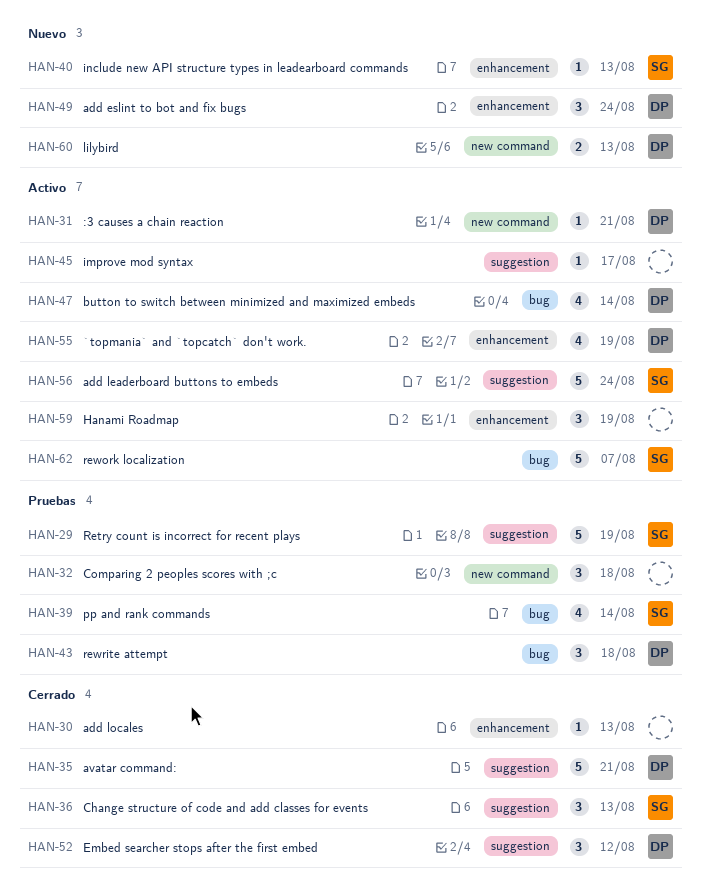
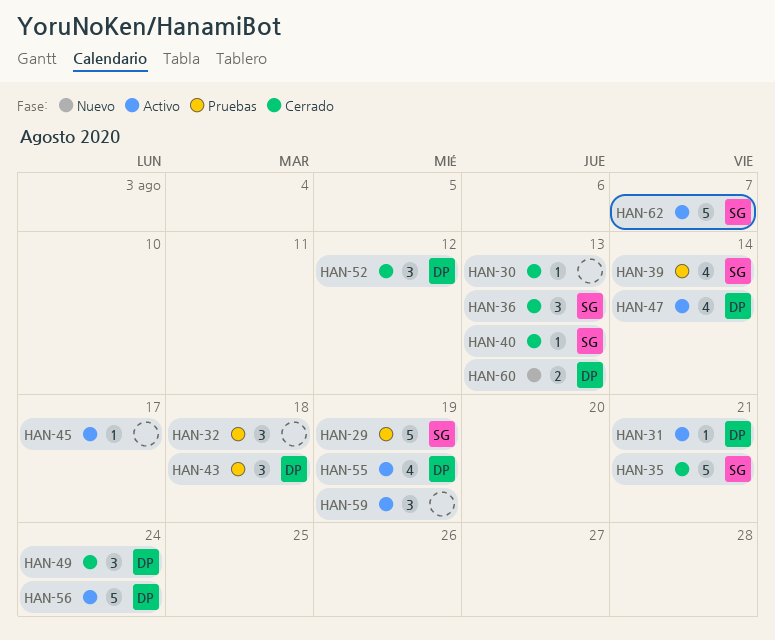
HAN-35, owner: DP -> SG
HAN-40, status: Nuevo -> Cerrado
HAN-49, status: Nuevo -> Cerrado
HAN-56, owner: SG -> DP

